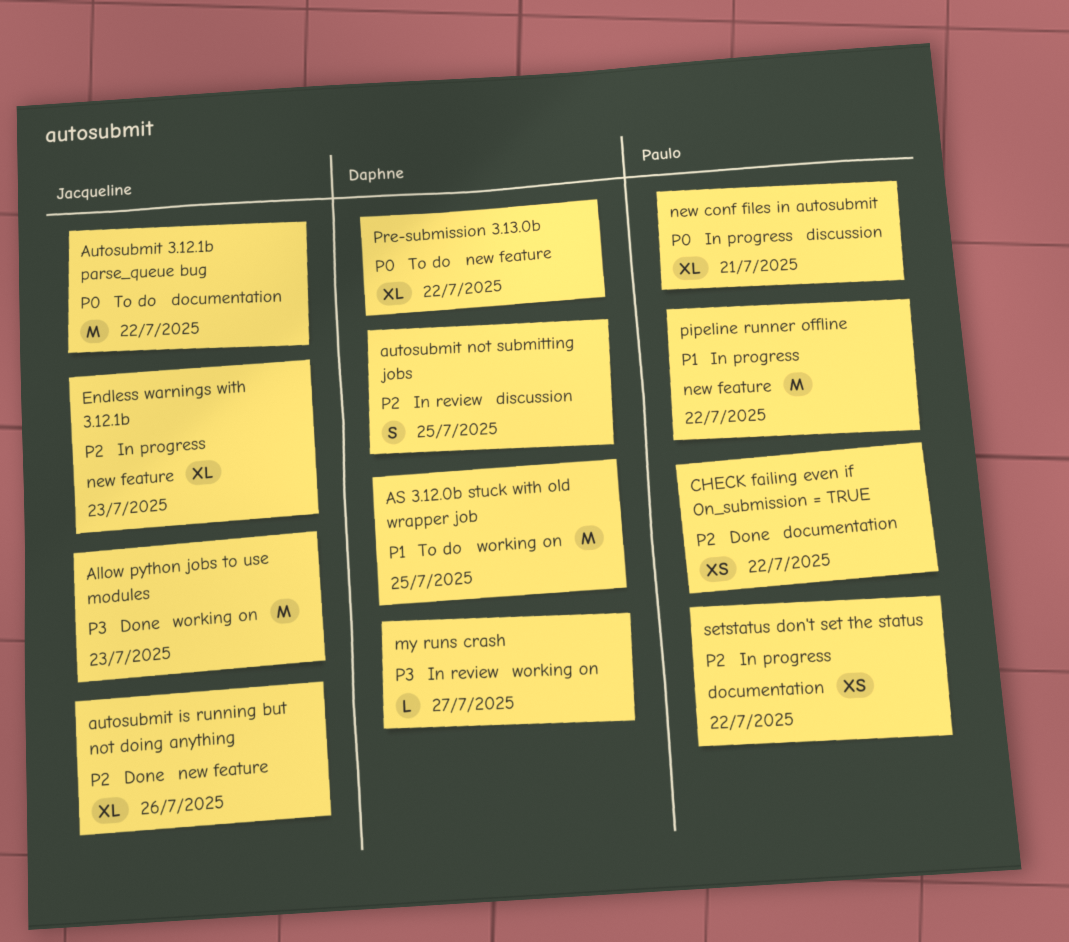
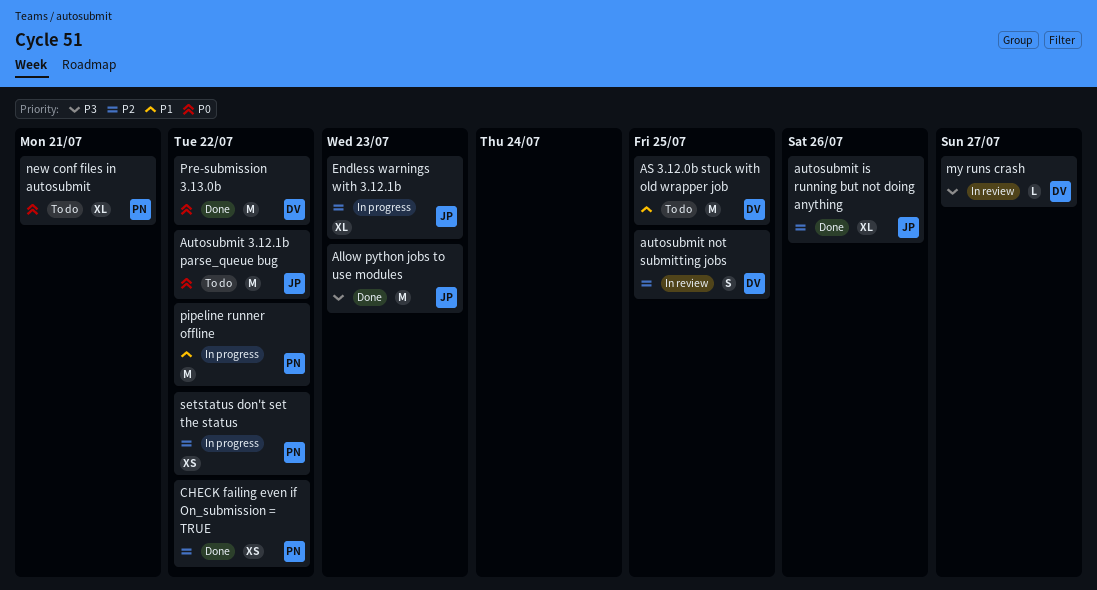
new conf files in autosubmit, status: In progress -> To do
Pre-submission 3.13.0b, status: To do -> Done
Pre-submission 3.13.0b, estimate: XL -> M

